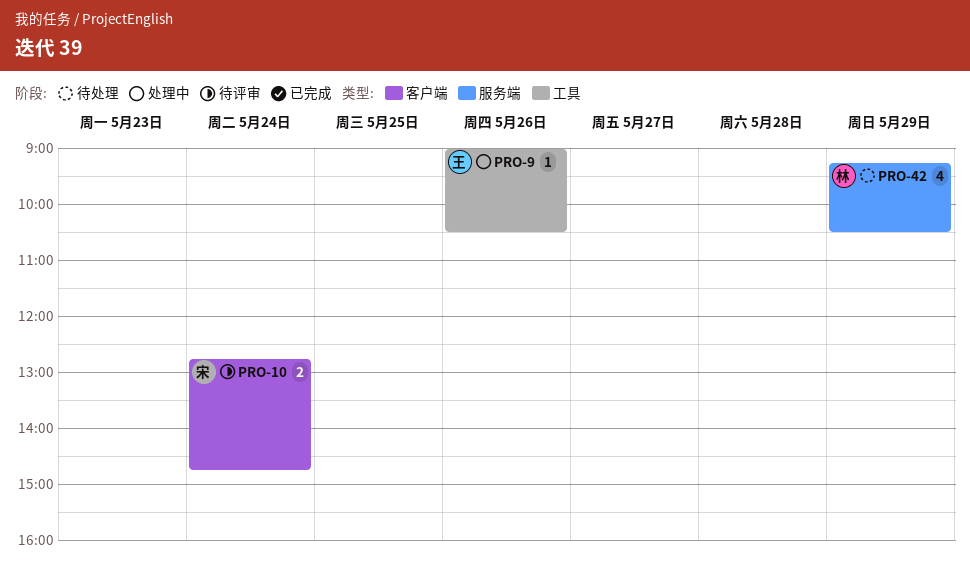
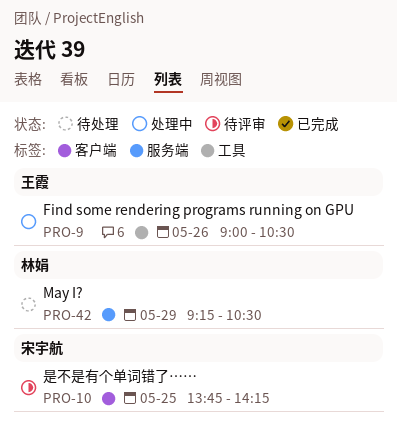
PRO-10, day: May 24 -> May 25
PRO-10, begins: 12:45 -> 13:45
PRO-10, ends: 14:45 -> 14:15

